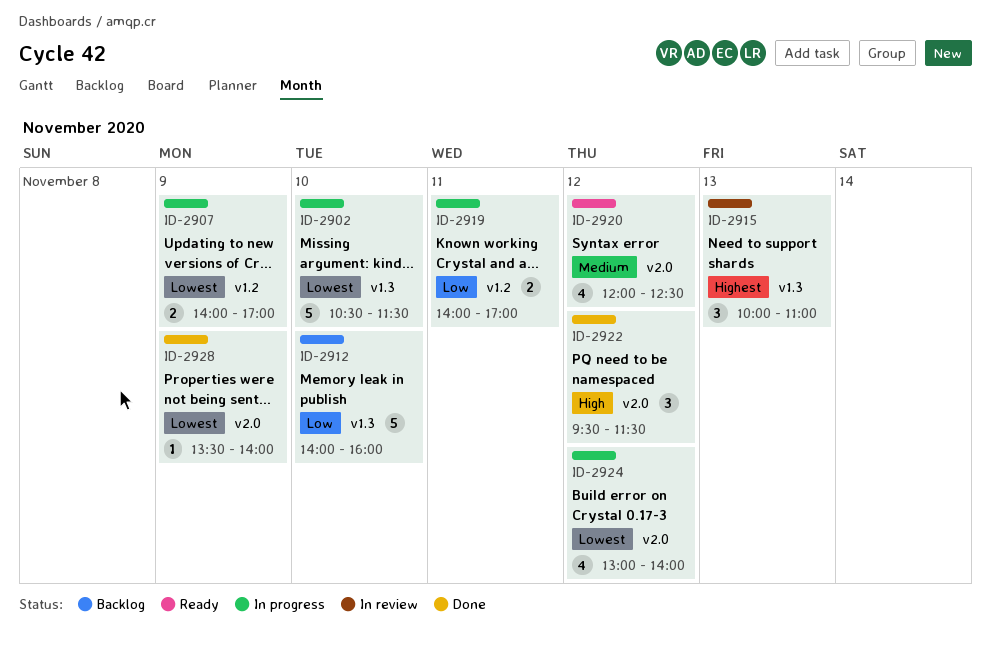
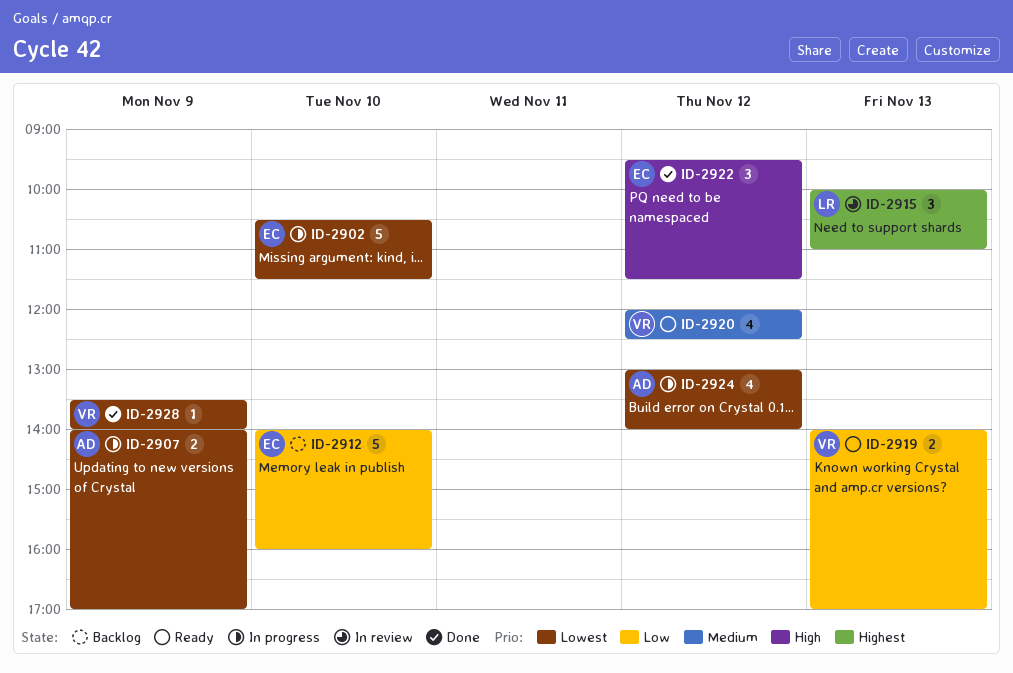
ID-2919, status: In progress -> Ready
ID-2919, day: Nov 11 -> Nov 13

